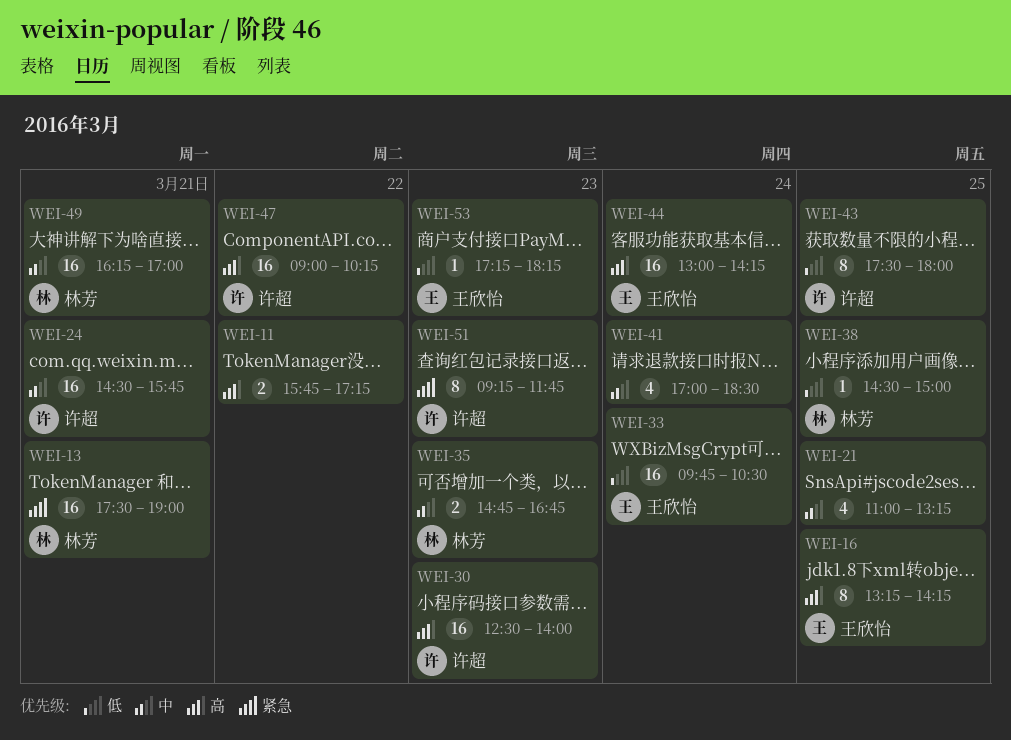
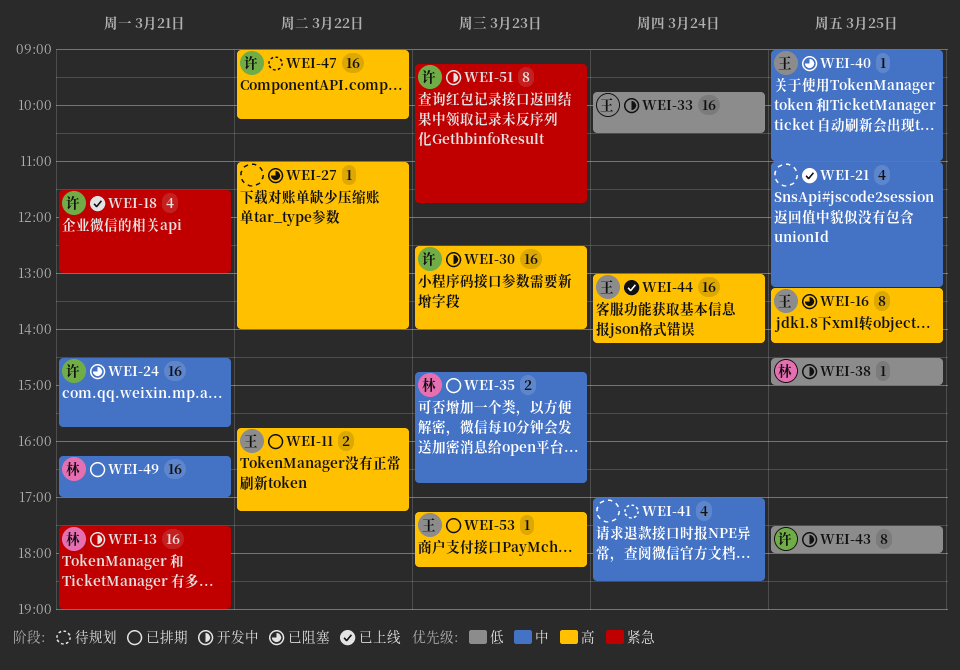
WEI-11, owner: none -> 王欣怡
WEI-18: none -> present
WEI-27: none -> present
WEI-40: none -> present
WEI-53, priority: 低 -> 高

